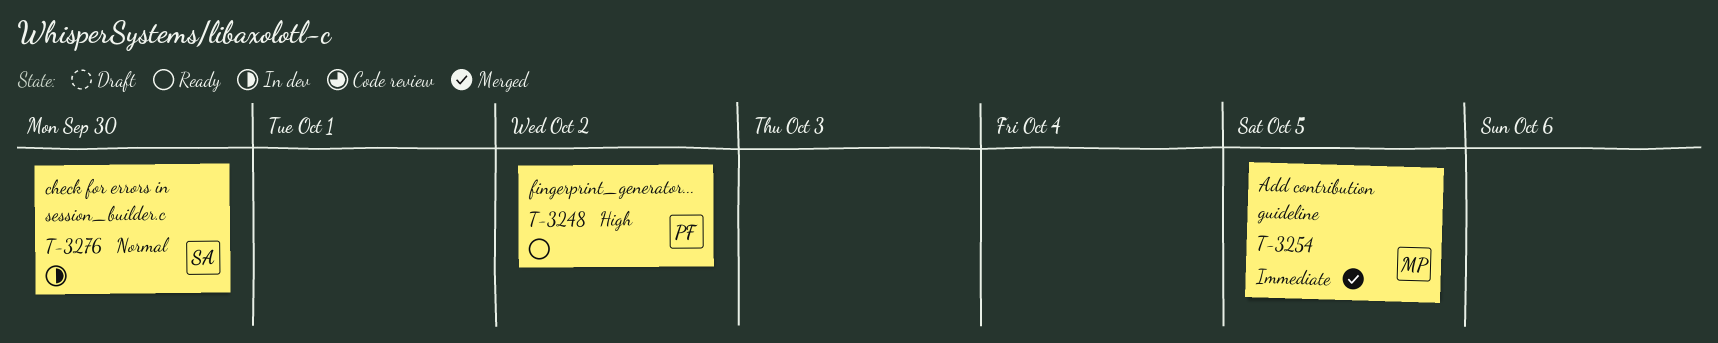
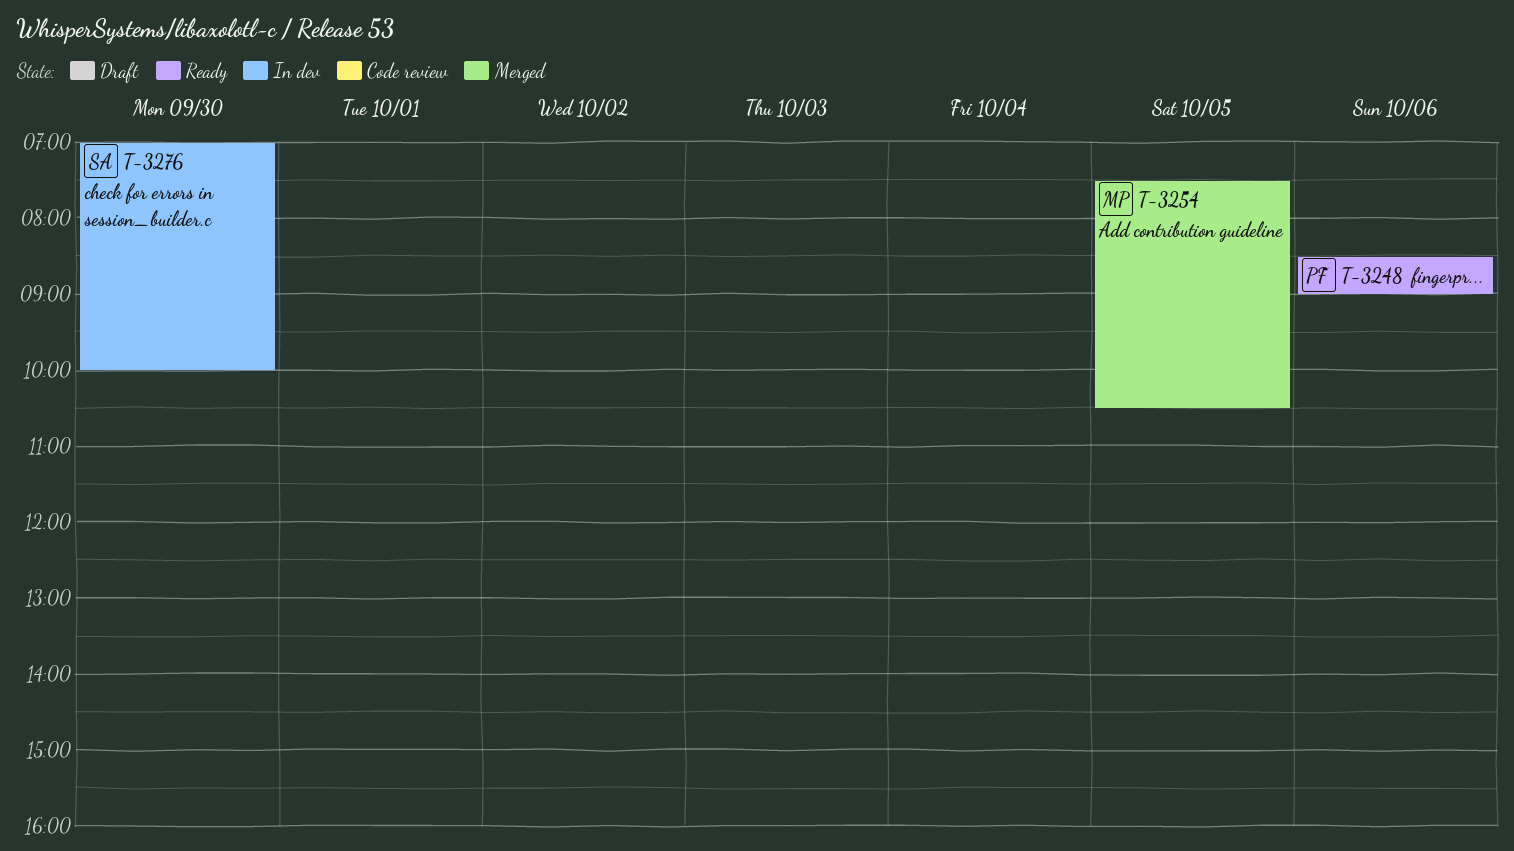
T-3248, day: Oct 2 -> Oct 6

